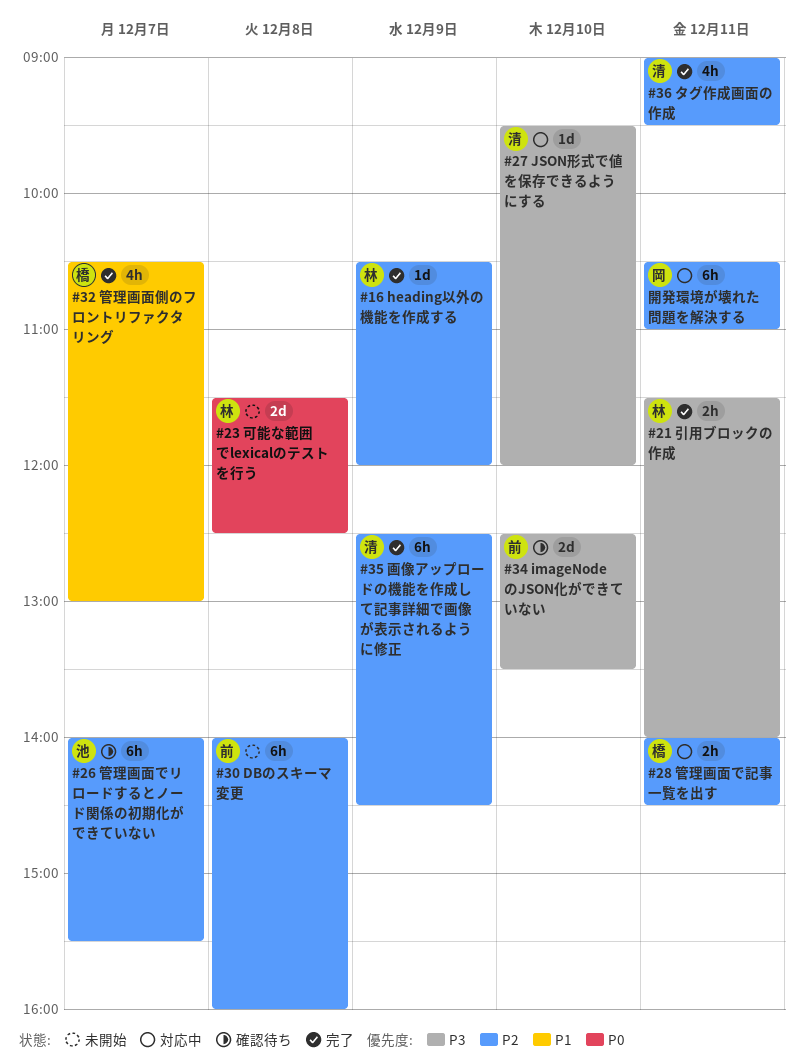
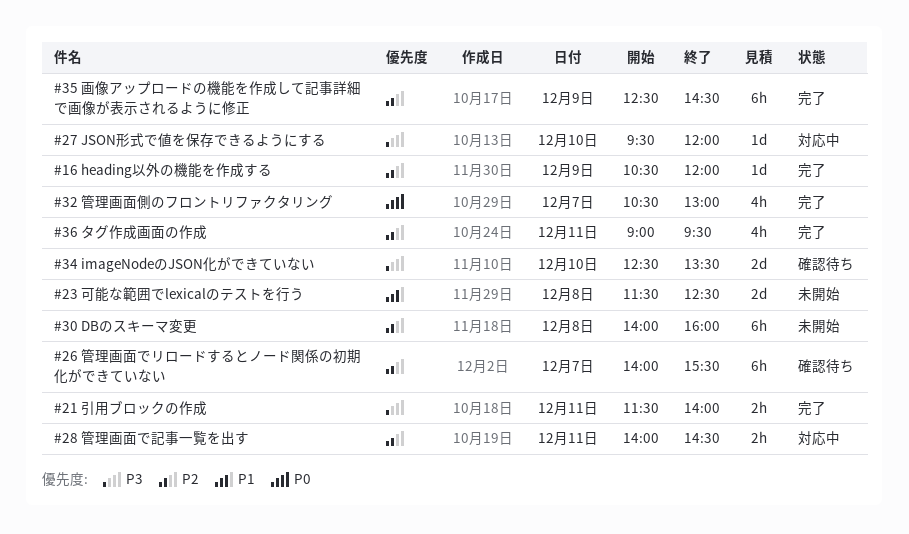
#23 可能な範囲でlexicalのテストを行う, priority: P0 -> P1
#32 管理画面側のフロントリファクタリング, priority: P1 -> P0
開発環境が壊れた問題を解決する: present -> none

